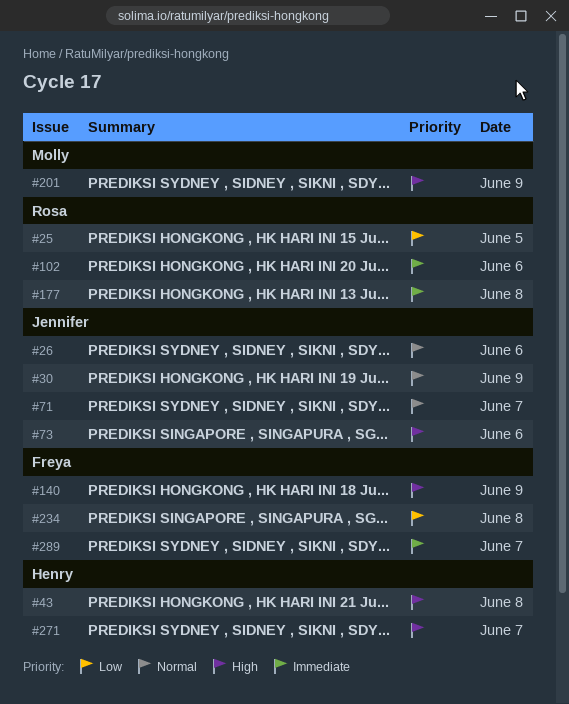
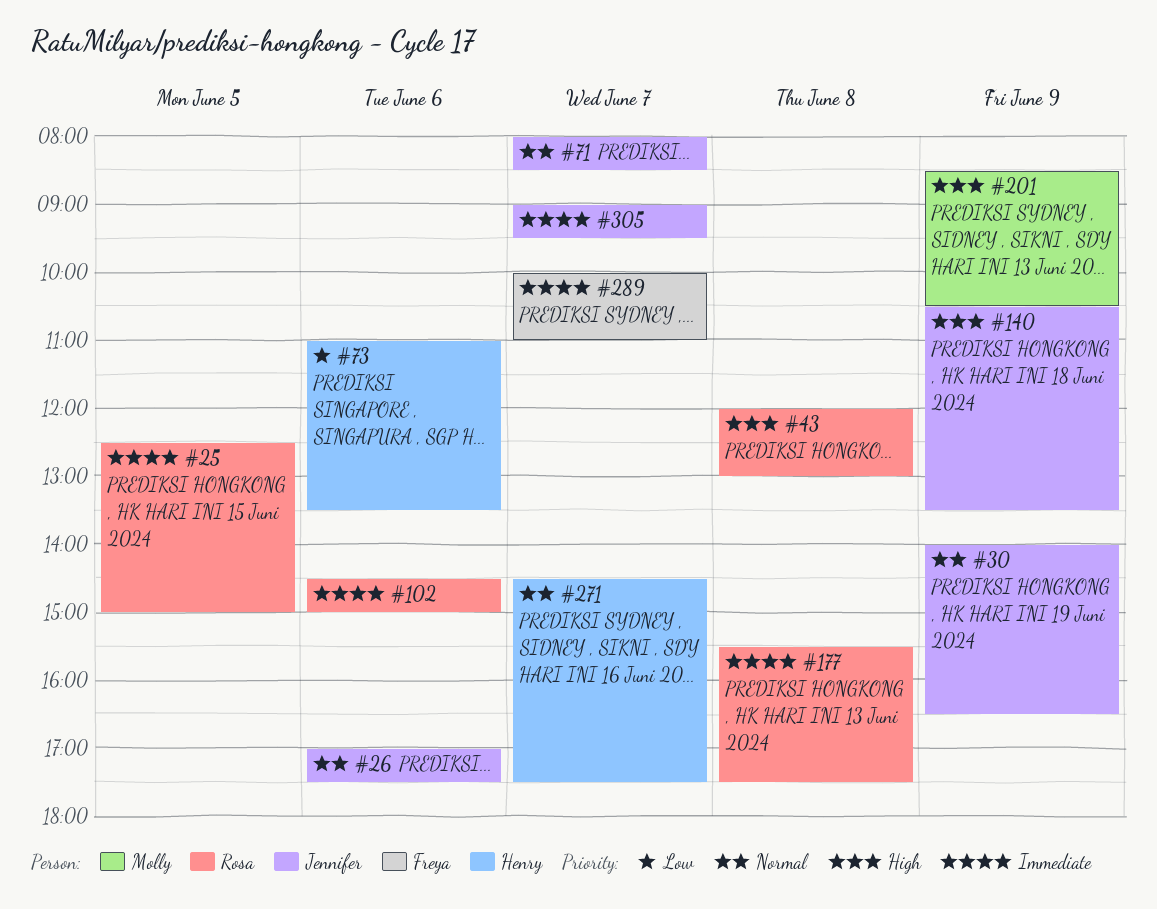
#25, priority: Low -> Immediate
#43, owner: Henry -> Rosa
#73, owner: Jennifer -> Henry
#73, priority: High -> Low
#140, owner: Freya -> Jennifer
#234: present -> none
#271, priority: High -> Normal
#305: none -> present

